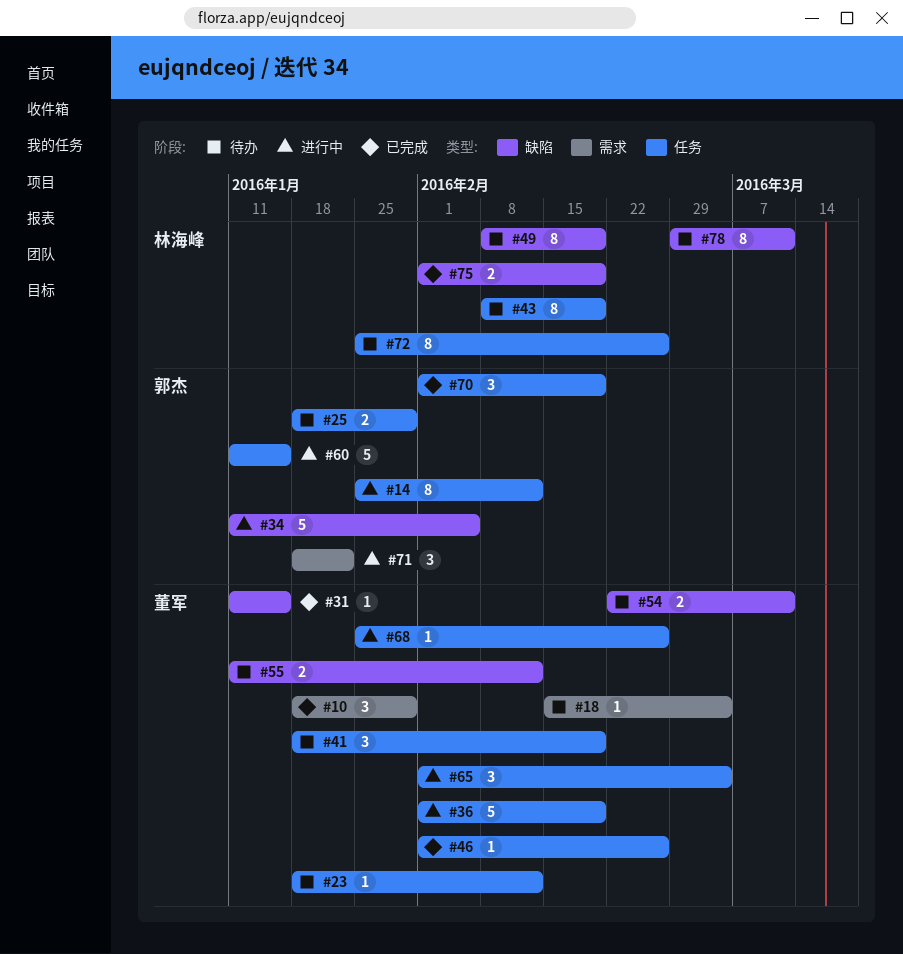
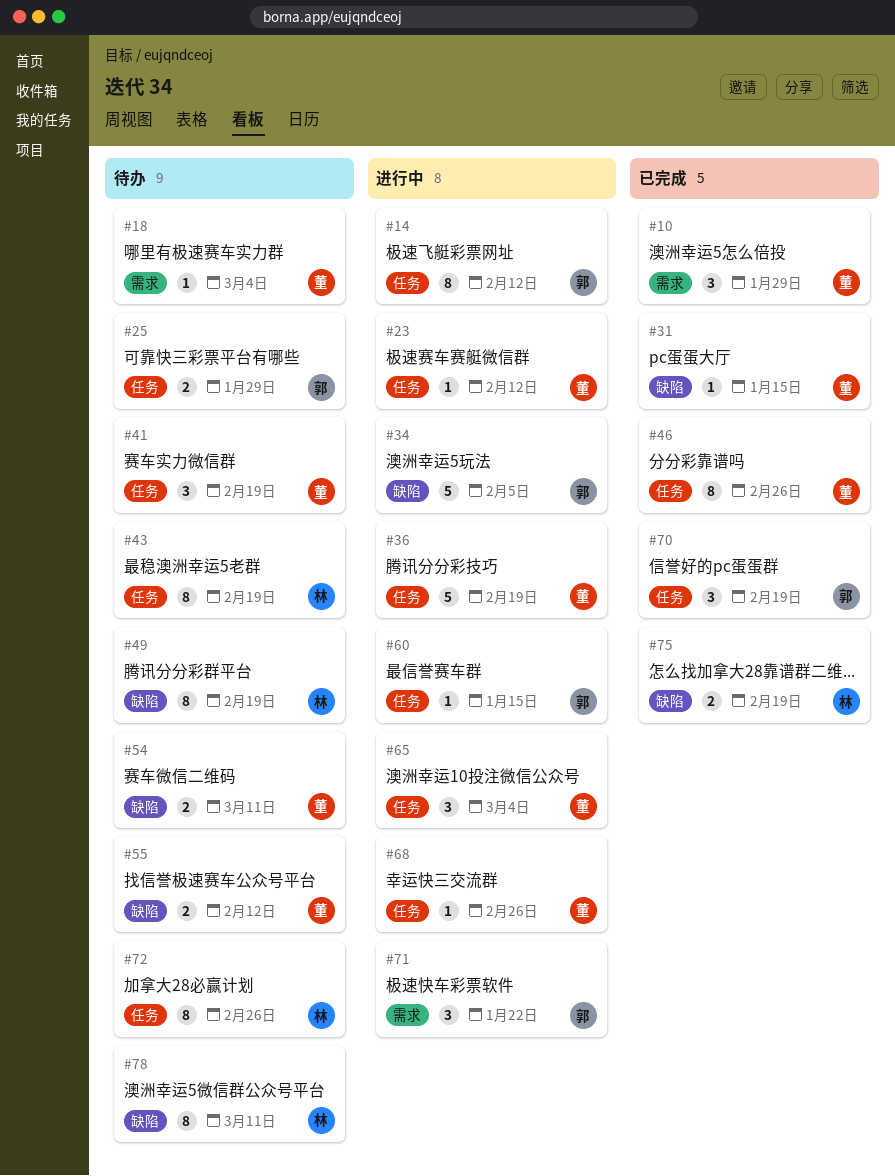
#23, status: 待办 -> 进行中
#46, estimate: 1 -> 8
#60, estimate: 5 -> 1

